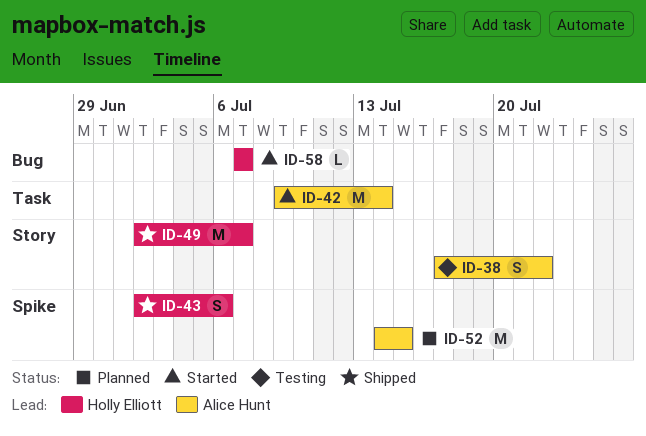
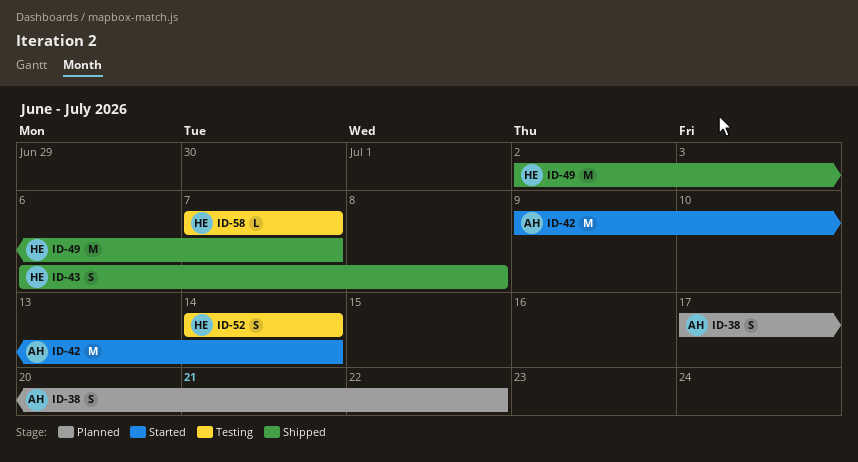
ID-38, status: Testing -> Planned
ID-43, start: Jul 2 -> Jul 6
ID-43, due: Jul 6 -> Jul 8
ID-52, status: Planned -> Testing
ID-52, owner: Alice Hunt -> Holly Elliott
ID-52, estimate: M -> S
ID-52, due: Jul 15 -> Jul 14
ID-58, status: Started -> Testing

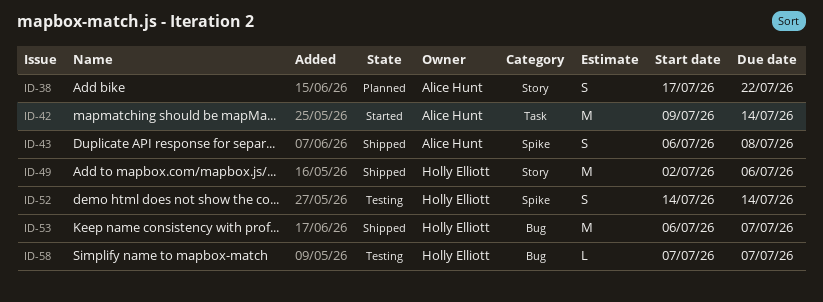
ID-43, owner: Holly Elliott -> Alice Hunt
ID-49, due: Jul 7 -> Jul 6
ID-53: none -> present

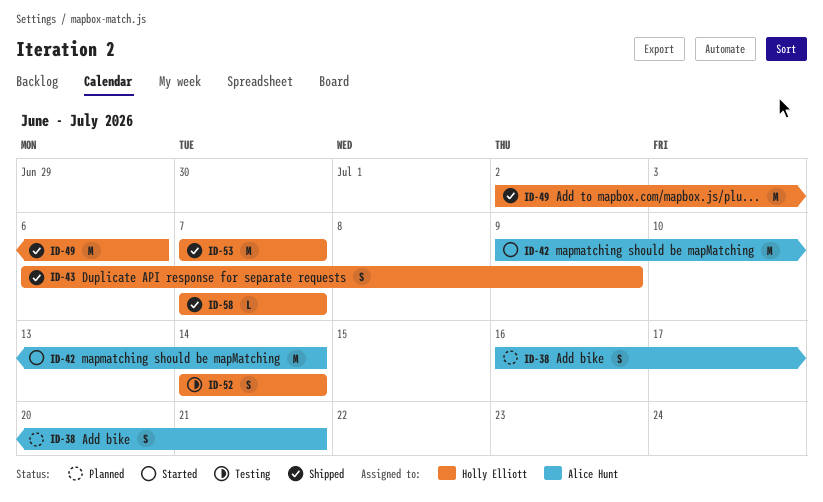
ID-38, start: Jul 17 -> Jul 16
ID-38, due: Jul 22 -> Jul 21
ID-43, owner: Alice Hunt -> Holly Elliott
ID-43, due: Jul 8 -> Jul 9
ID-53, start: Jul 6 -> Jul 7
ID-58, status: Testing -> Shipped

